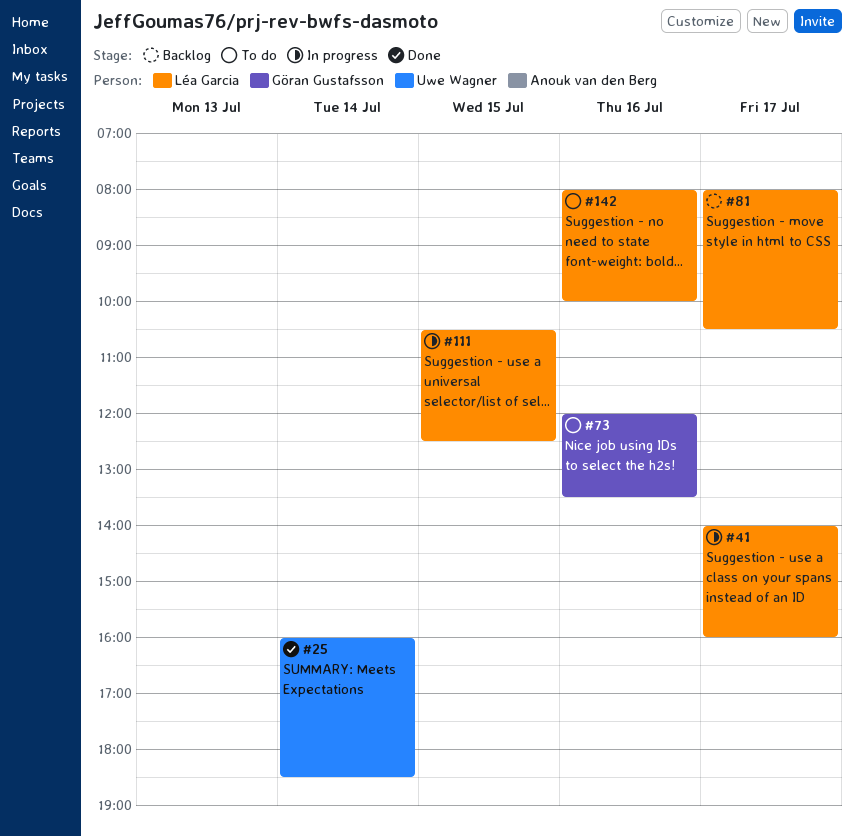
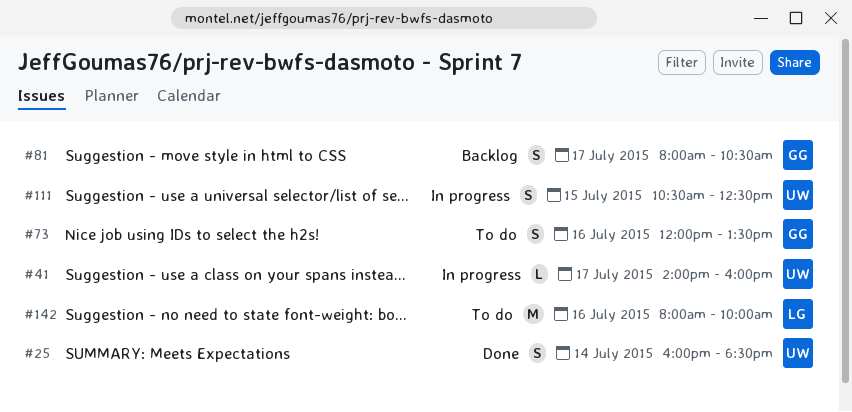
#41, owner: Léa Garcia -> Uwe Wagner
#81, owner: Léa Garcia -> Göran Gustafsson
#111, owner: Léa Garcia -> Uwe Wagner

